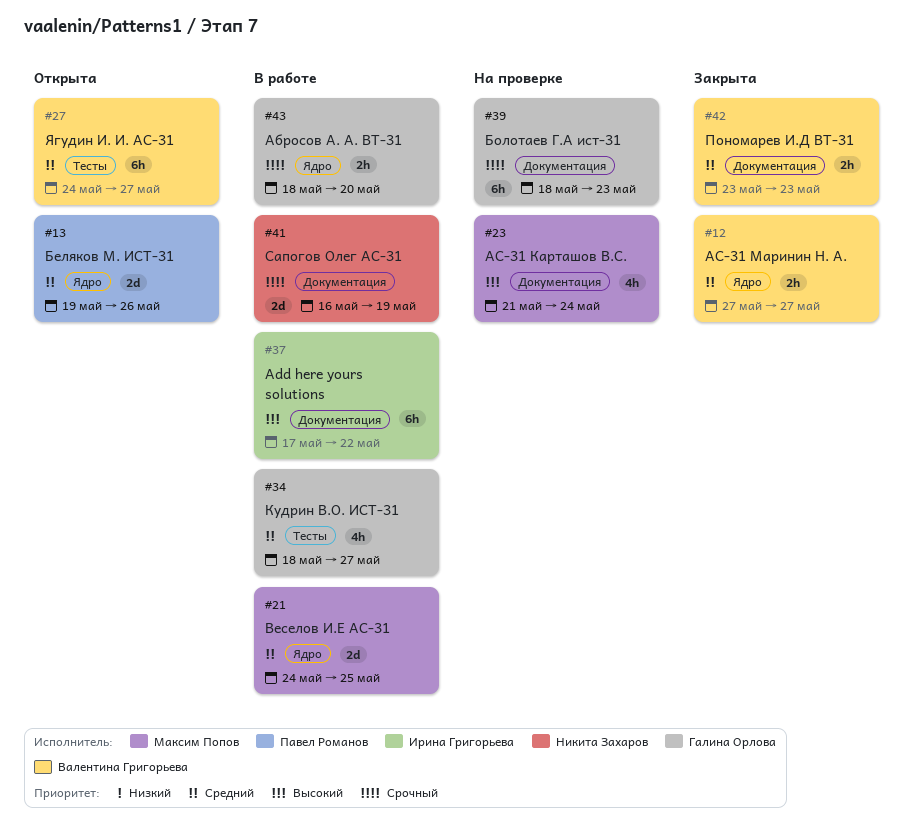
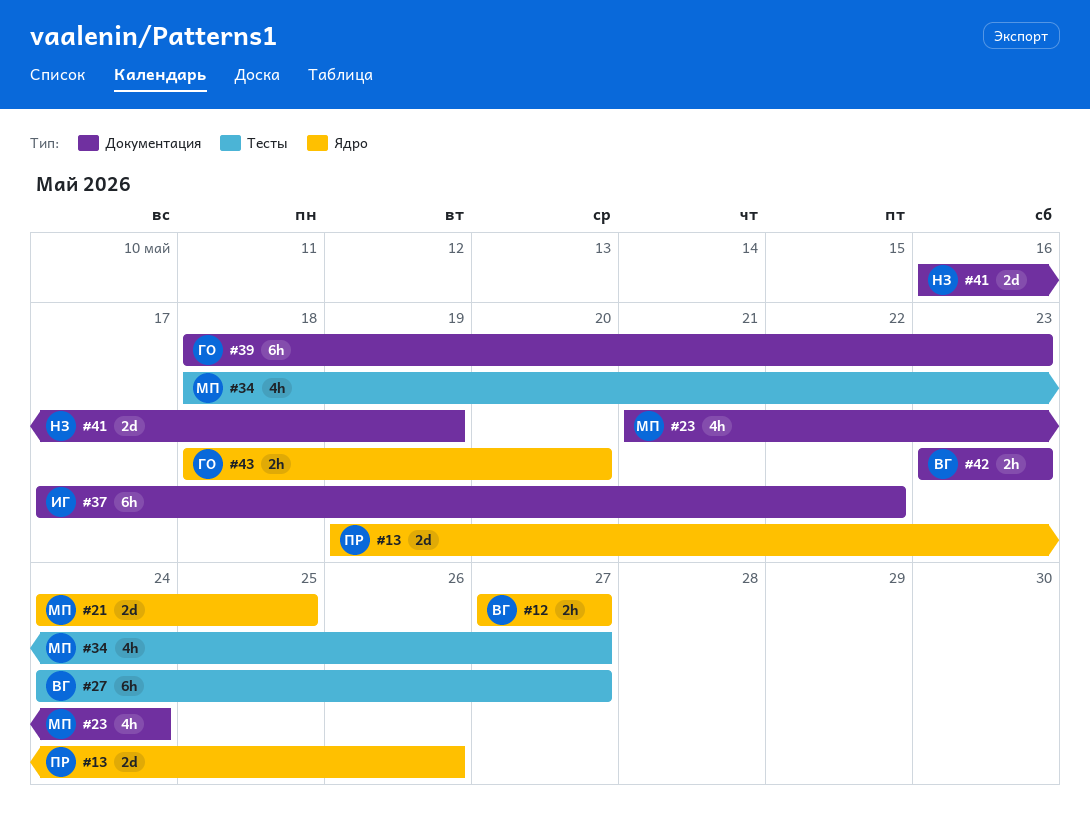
#34, owner: Галина Орлова -> Максим Попов

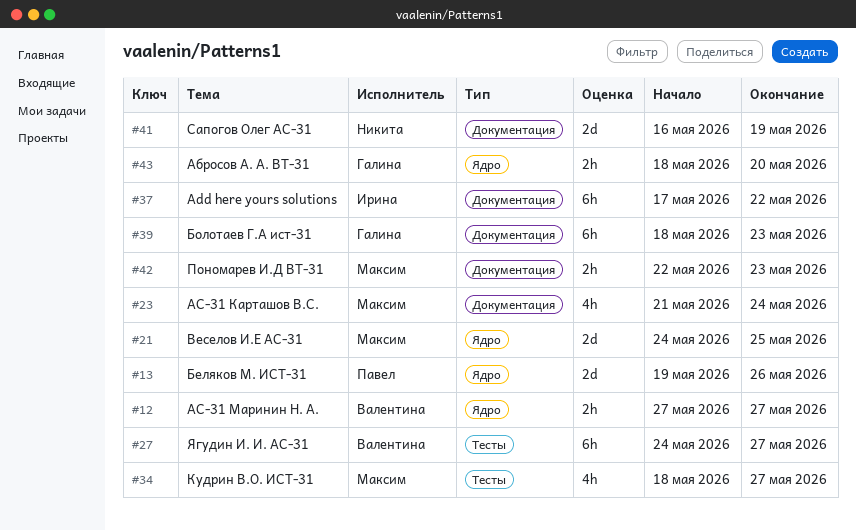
#42, owner: Валентина -> Максим
#42, start: May 23 -> May 22

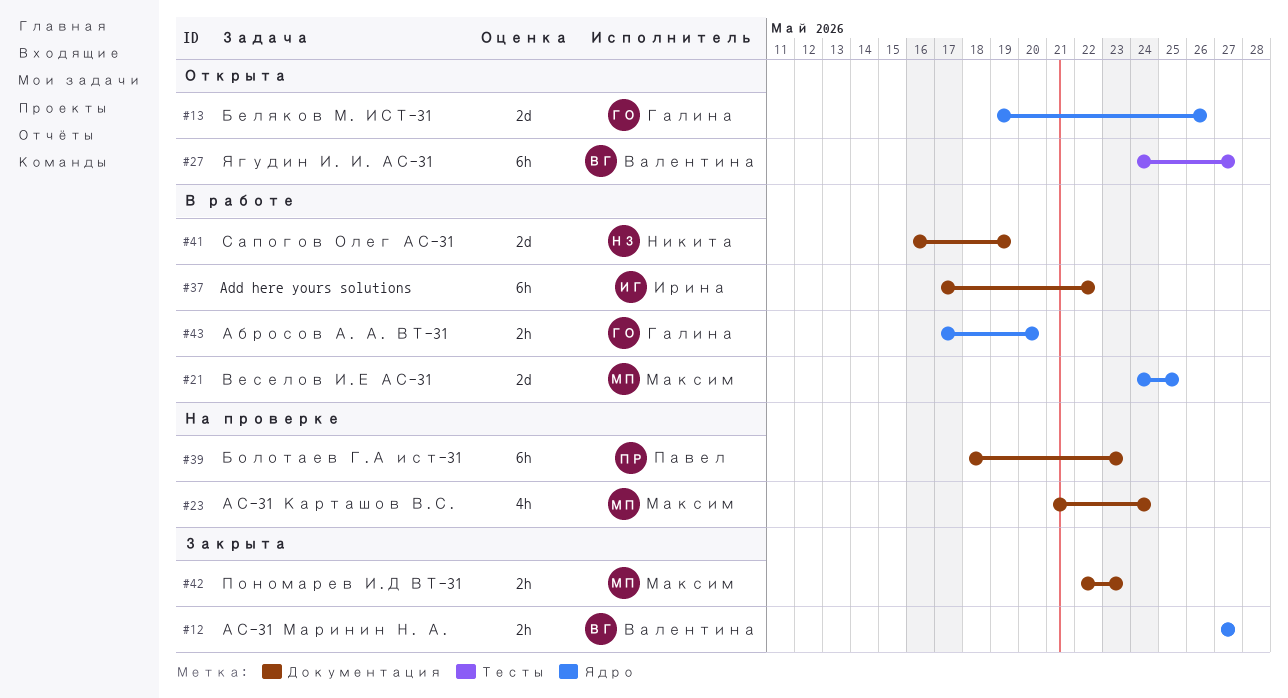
#13, owner: Павел -> Галина
#34: present -> none
#39, owner: Галина -> Павел
#43, start: May 18 -> May 17

